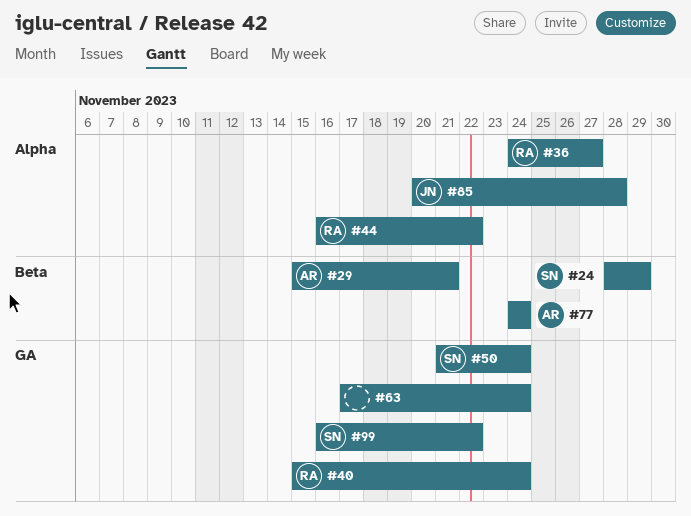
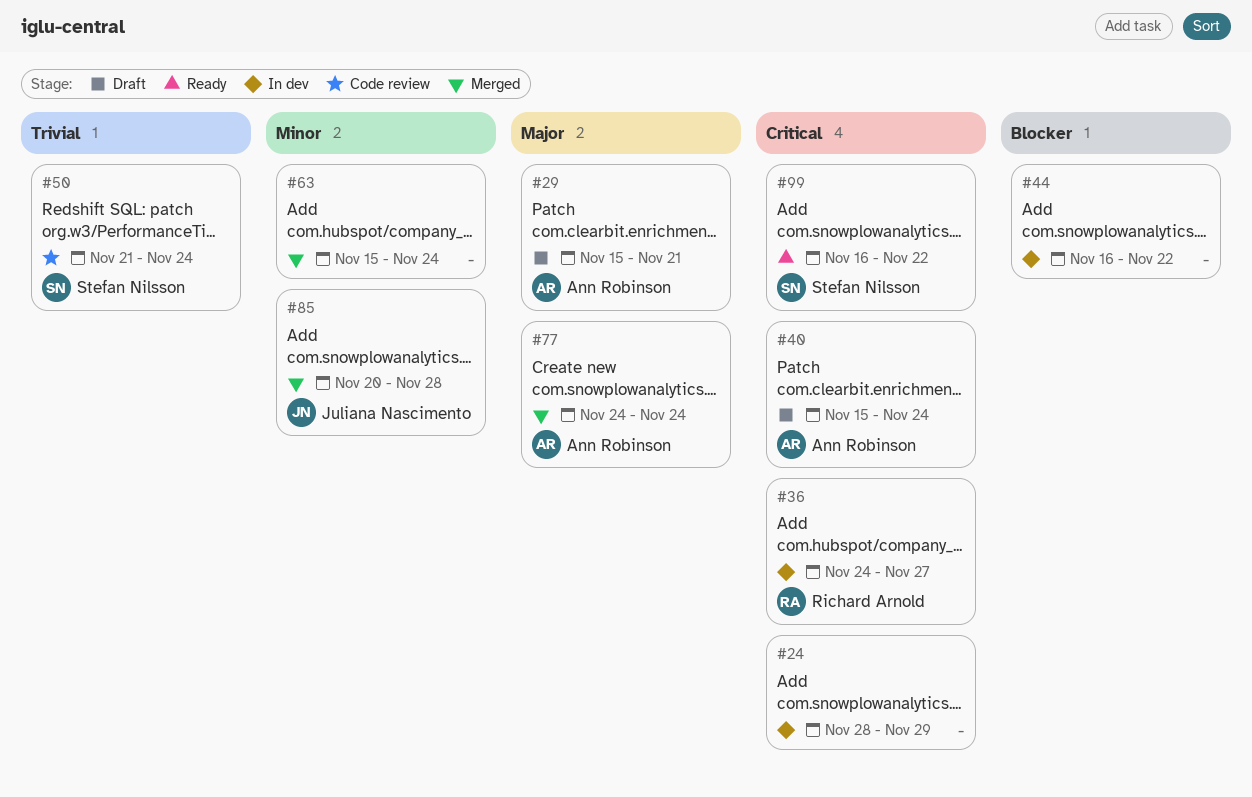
#24, owner: Stefan Nilsson -> none
#40, owner: Richard Arnold -> Ann Robinson
#44, owner: Richard Arnold -> none
#63, start: Nov 17 -> Nov 15

